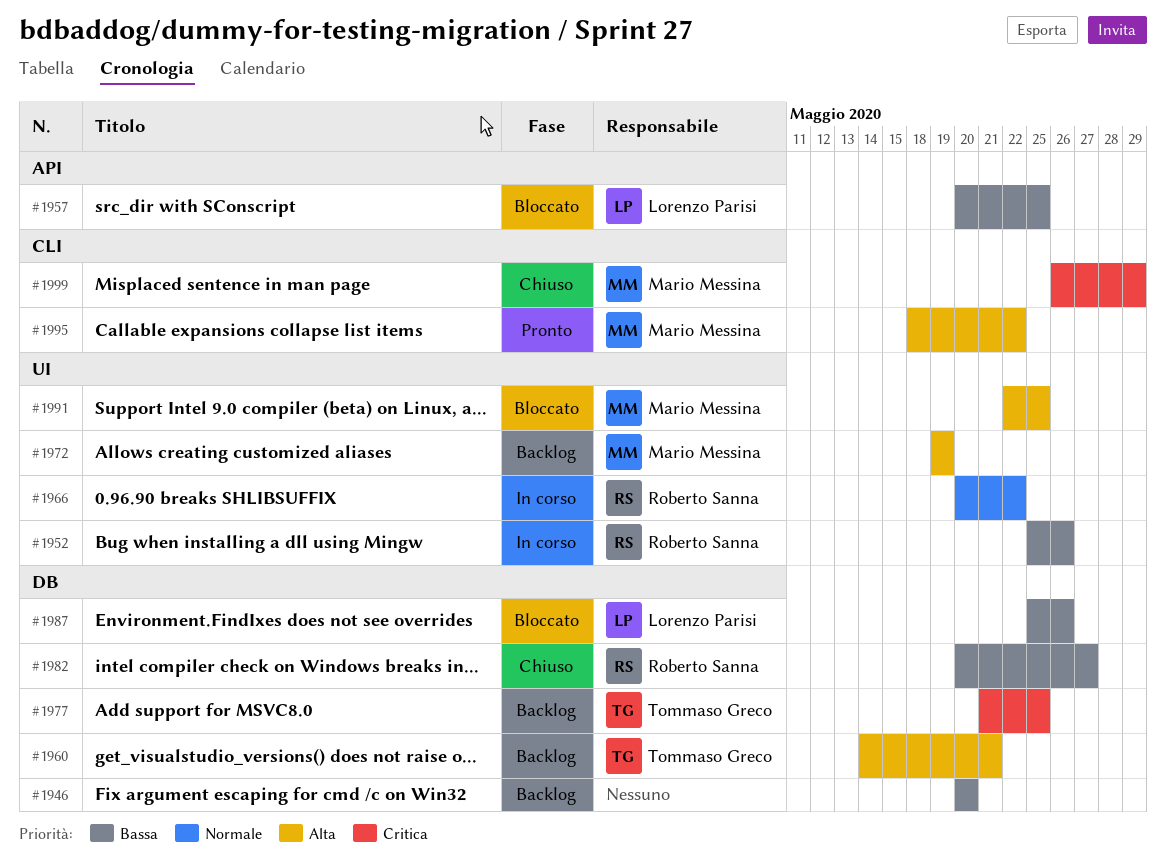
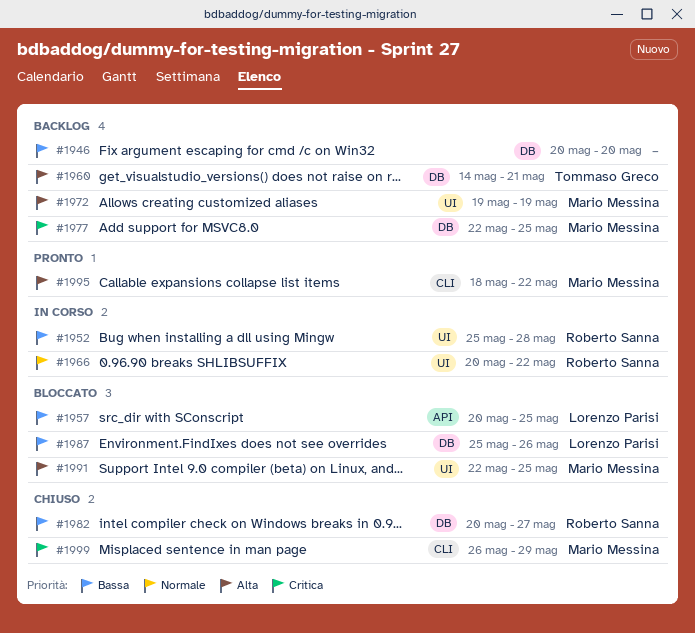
#1952, due: May 26 -> May 28
#1977, owner: Tommaso Greco -> Mario Messina
#1977, start: May 21 -> May 22

